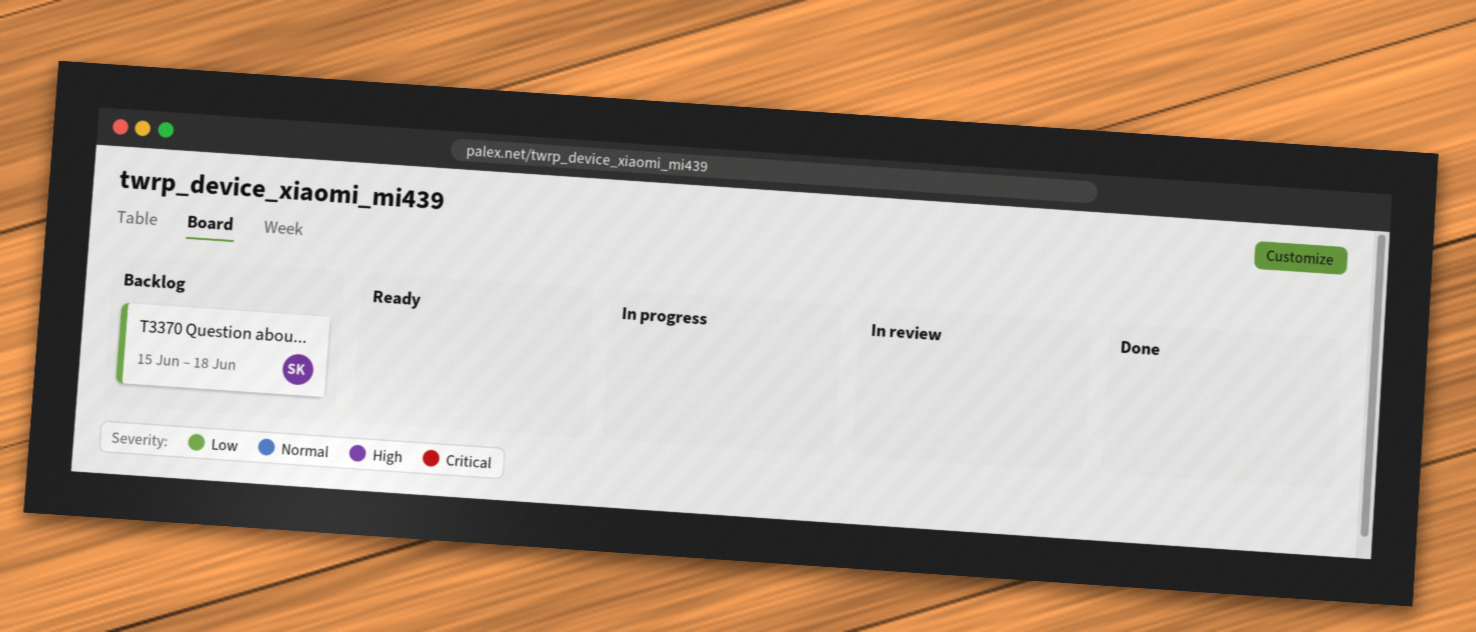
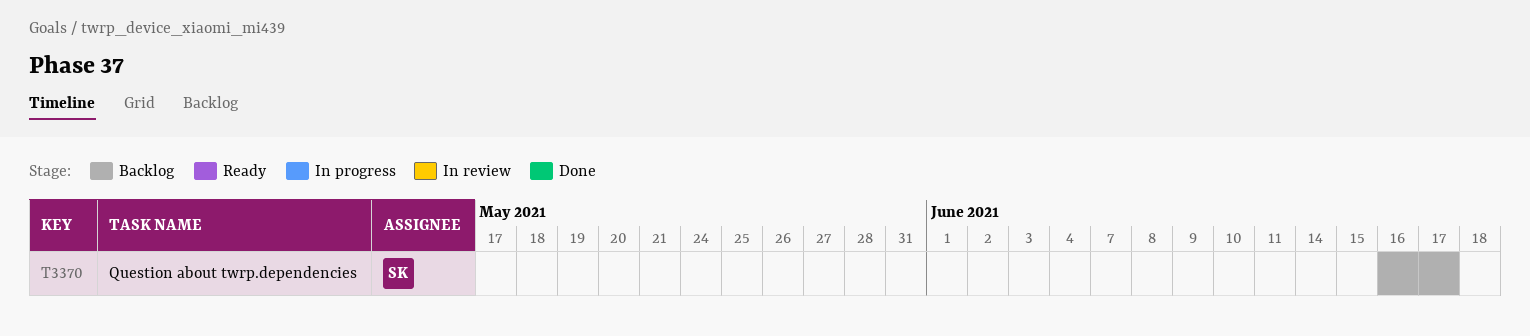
T3370, start: Jun 15 -> Jun 16
T3370, due: Jun 18 -> Jun 17

